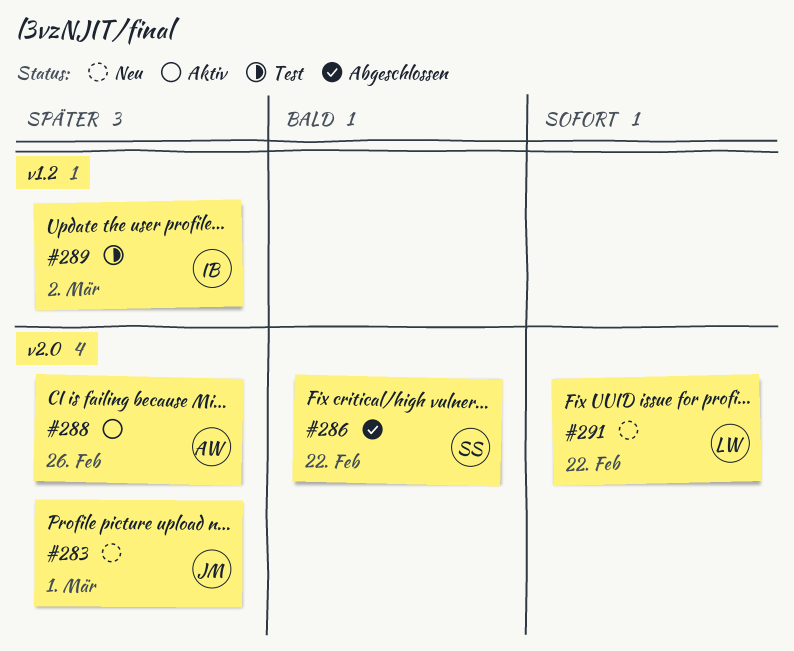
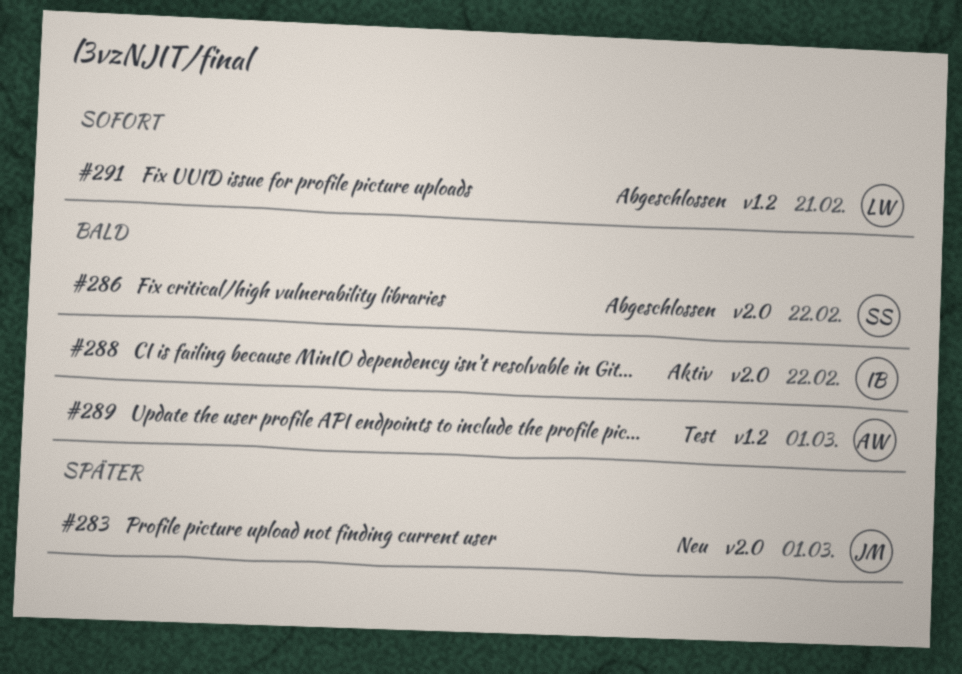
#288, owner: AW -> IB
#288, priority: Später -> Bald
#288, due: Feb 26 -> Feb 22
#289, owner: IB -> AW
#289, priority: Später -> Bald
#289, due: Mar 2 -> Mar 1
#291, status: Neu -> Abgeschlossen
#291, label: v2.0 -> v1.2
#291, due: Feb 22 -> Feb 21

